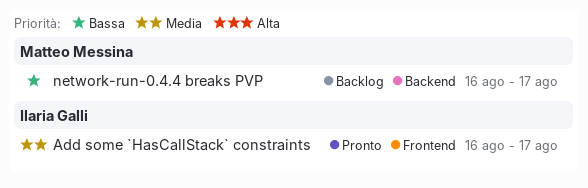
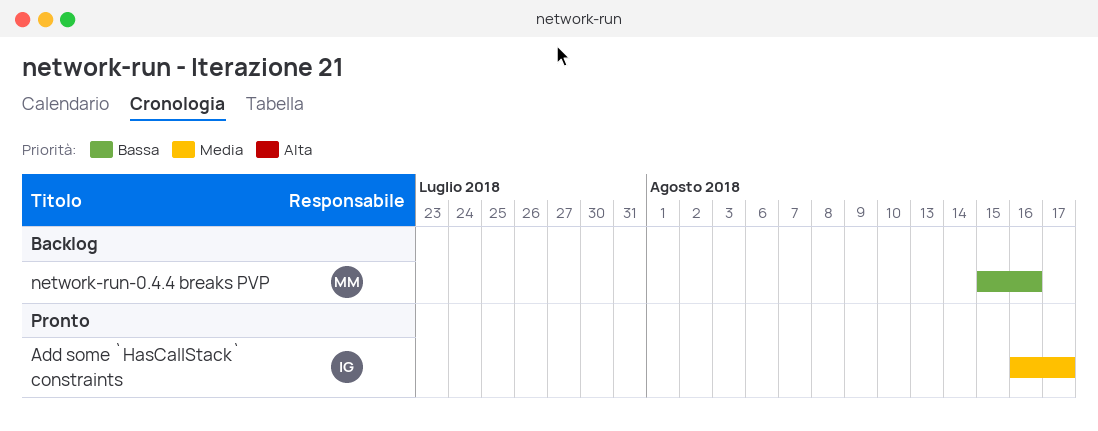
network-run-0.4.4 breaks PVP, start: Aug 16 -> Aug 15
network-run-0.4.4 breaks PVP, due: Aug 17 -> Aug 16

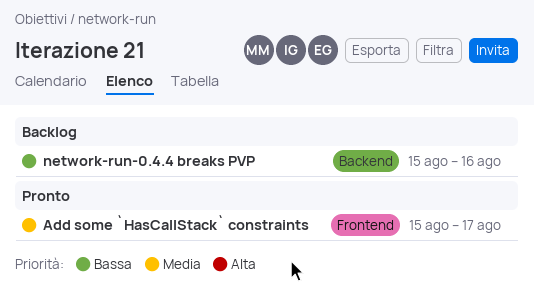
Add some `HasCallStack` constraints, start: Aug 16 -> Aug 15

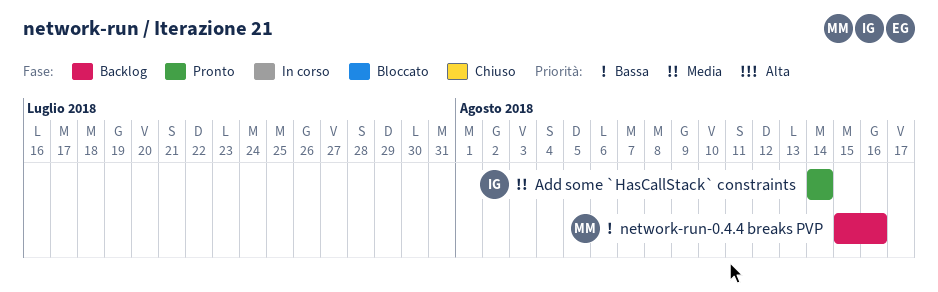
Add some `HasCallStack` constraints, start: Aug 15 -> Aug 14
Add some `HasCallStack` constraints, due: Aug 17 -> Aug 14

